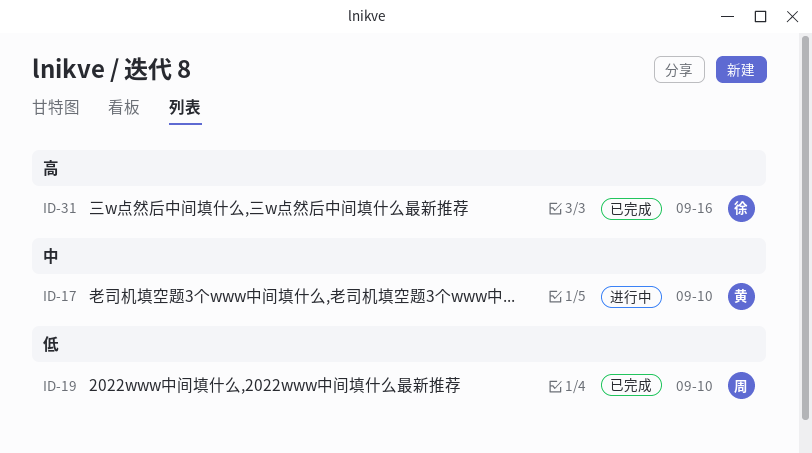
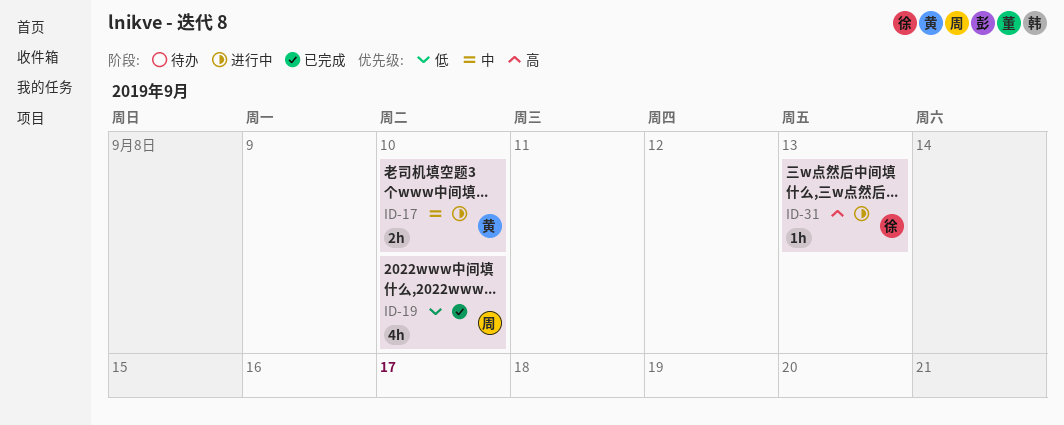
ID-31, status: 已完成 -> 进行中
ID-31, due: Sep 16 -> Sep 13

